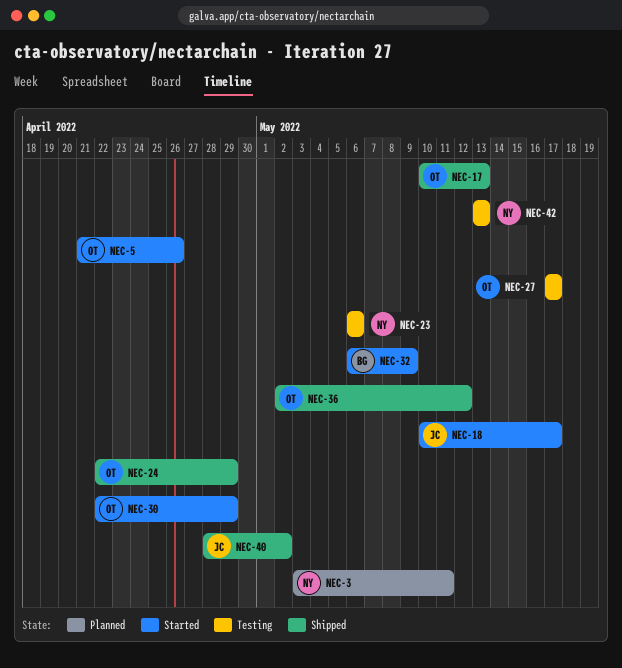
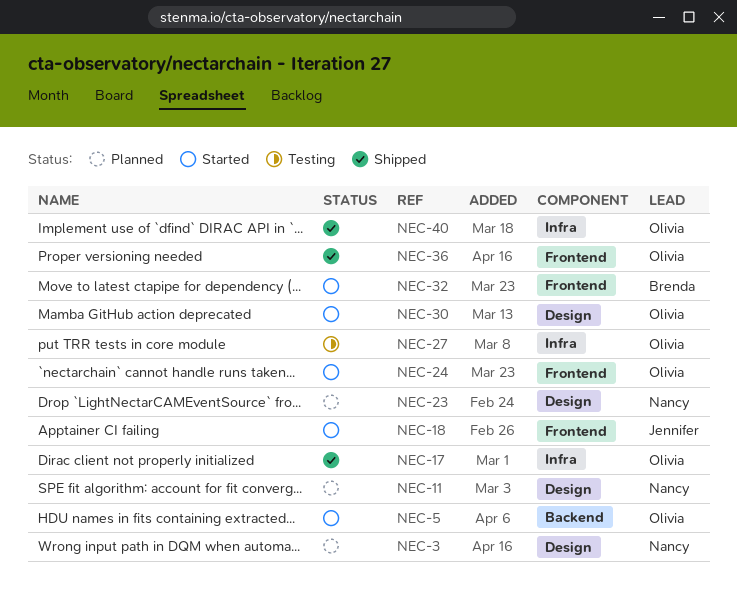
NEC-11: none -> present
NEC-23, status: Testing -> Planned
NEC-24, status: Shipped -> Started
NEC-40, owner: Jennifer -> Olivia
NEC-42: present -> none

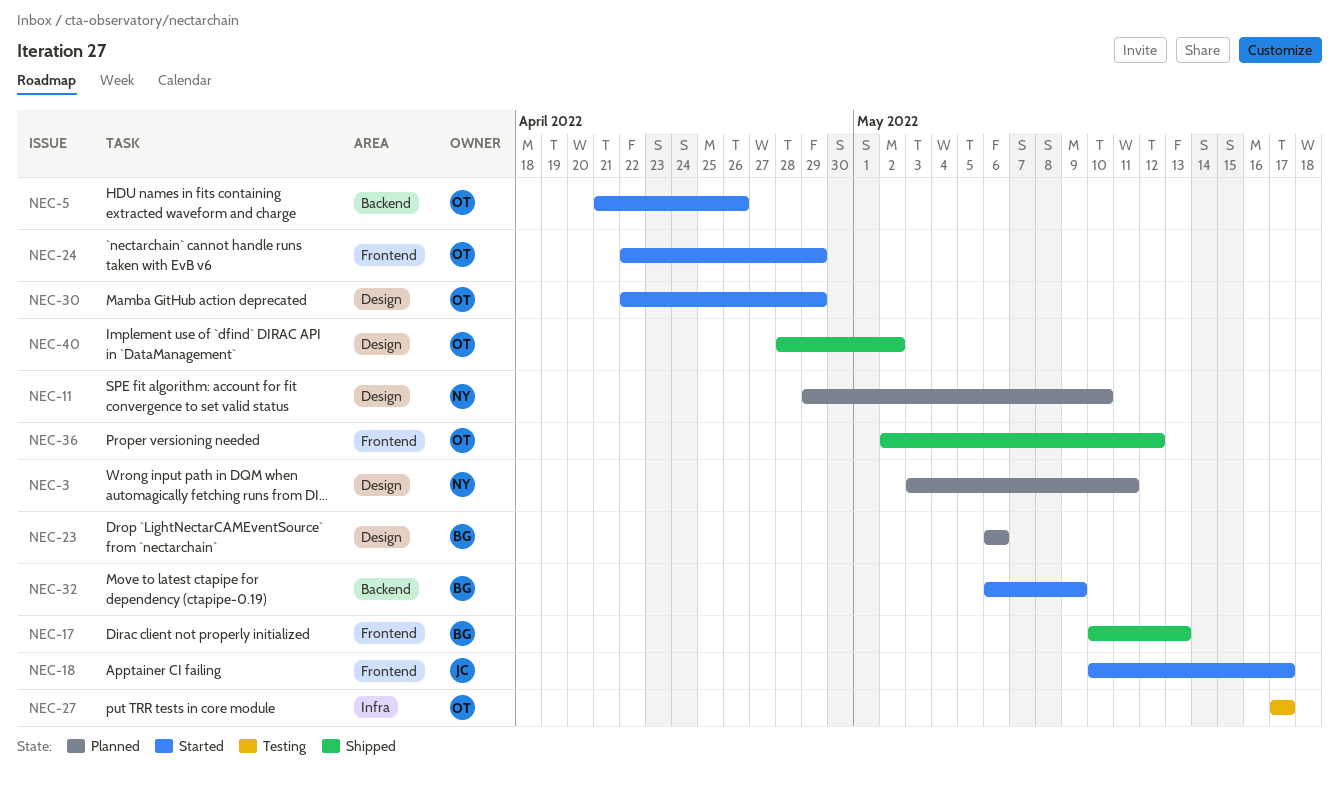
NEC-17, owner: Olivia -> Brenda
NEC-17, label: Infra -> Frontend
NEC-23, owner: Nancy -> Brenda
NEC-32, label: Frontend -> Backend
NEC-40, label: Infra -> Design

